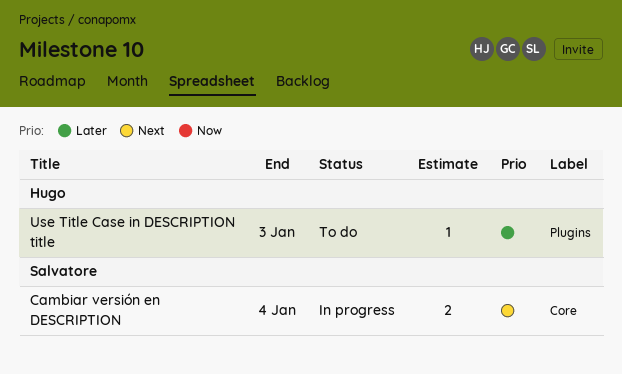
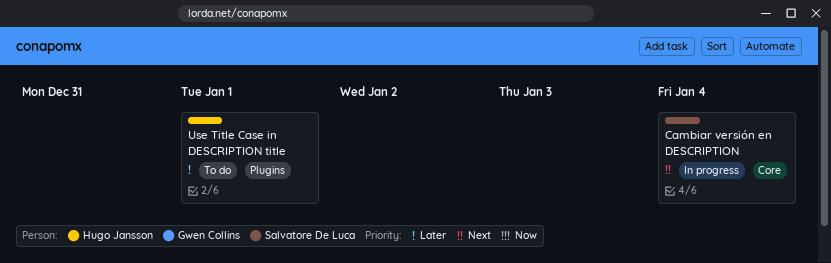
Use Title Case in DESCRIPTION title, due: Jan 3 -> Jan 1

